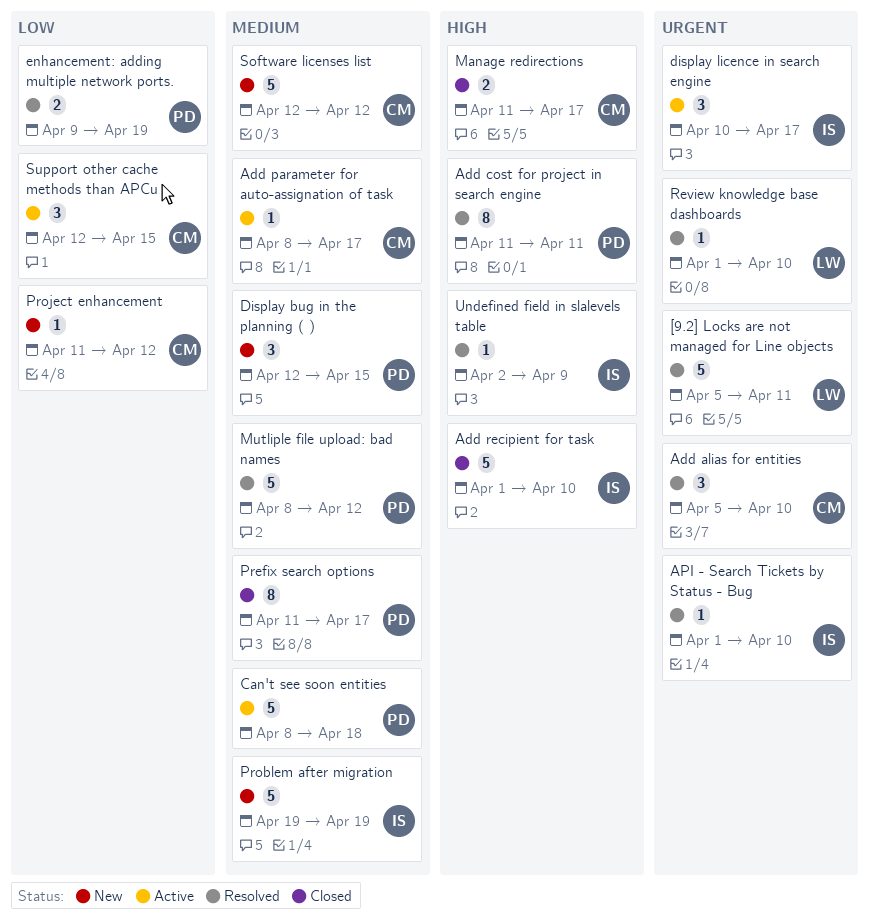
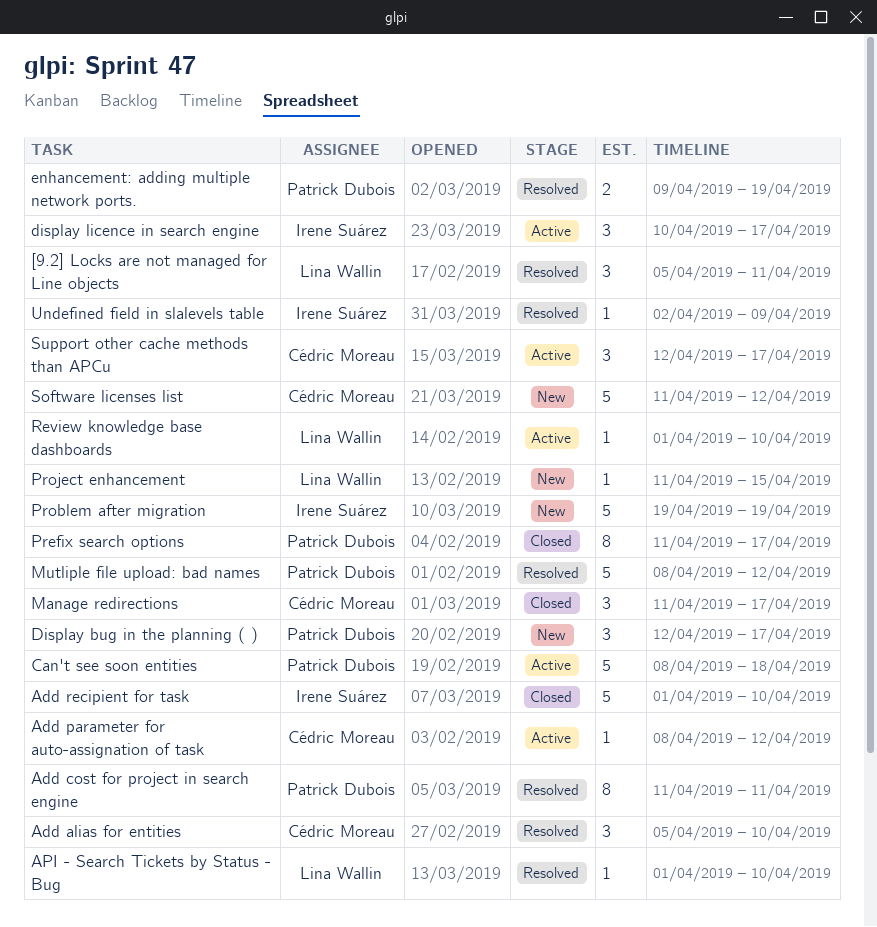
[9.2] Locks are not managed for Line objects, estimate: 5 -> 3
Add parameter for auto-assignation of task, due: Apr 17 -> Apr 12
API - Search Tickets by Status - Bug, owner: Irene Suárez -> Lina Wallin
Display bug in the planning ( ), due: Apr 15 -> Apr 17
Manage redirections, estimate: 2 -> 3
Project enhancement, owner: Cédric Moreau -> Lina Wallin
Project enhancement, due: Apr 12 -> Apr 15
Review knowledge base dashboards, status: Resolved -> Active
Software licenses list, start: Apr 12 -> Apr 11
Support other cache methods than APCu, due: Apr 15 -> Apr 17

